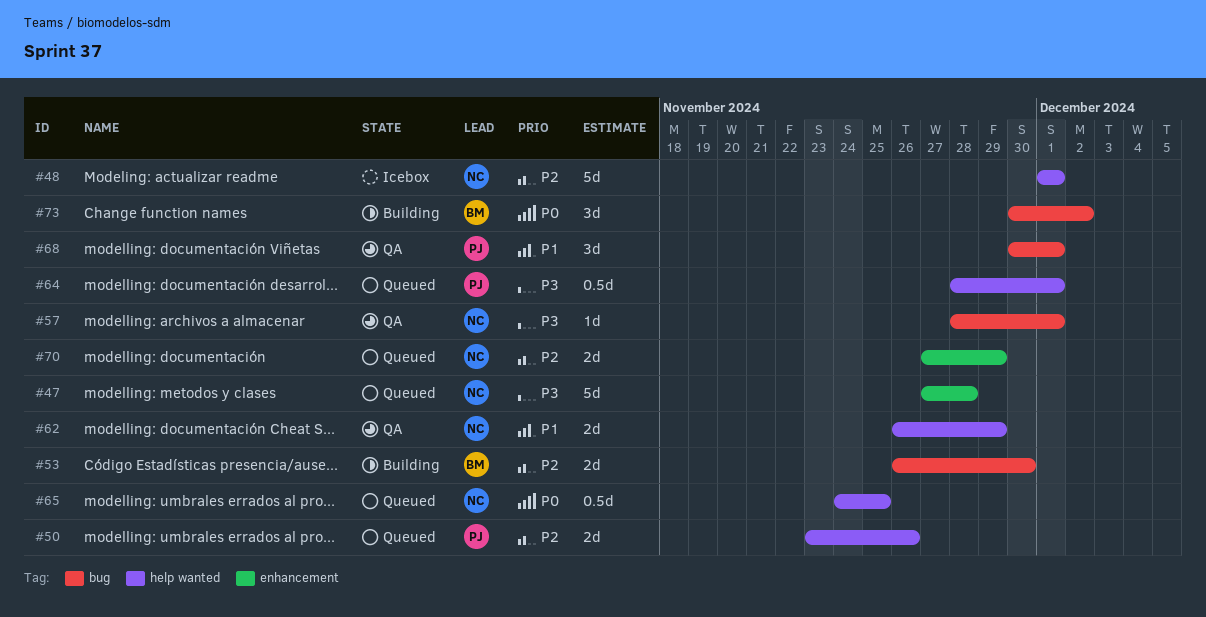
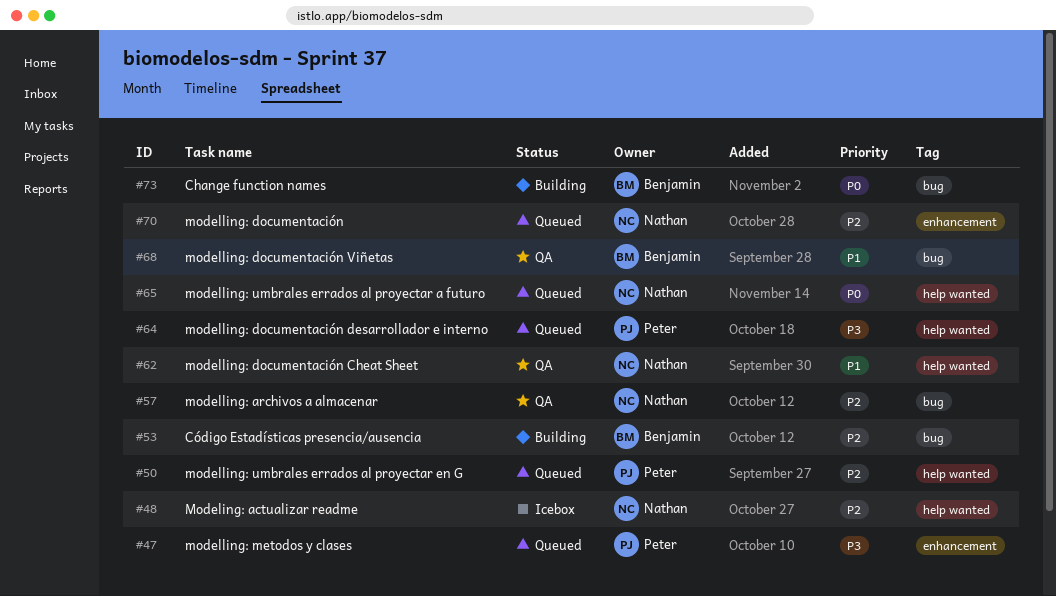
#47, owner: Nathan -> Peter
#57, priority: P3 -> P2
#68, owner: Peter -> Benjamin

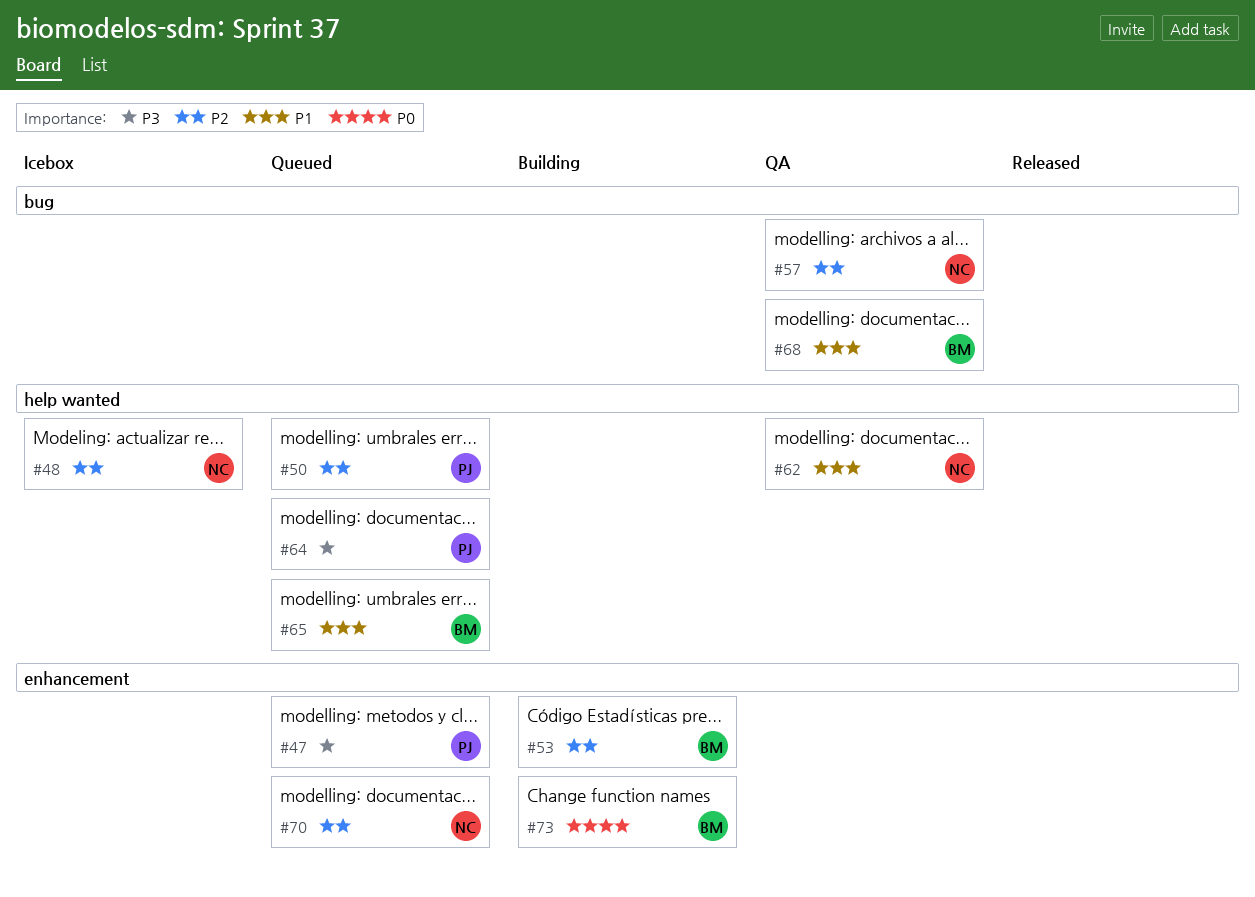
#53, label: bug -> enhancement
#65, owner: Nathan -> Benjamin
#65, priority: P0 -> P1
#73, label: bug -> enhancement

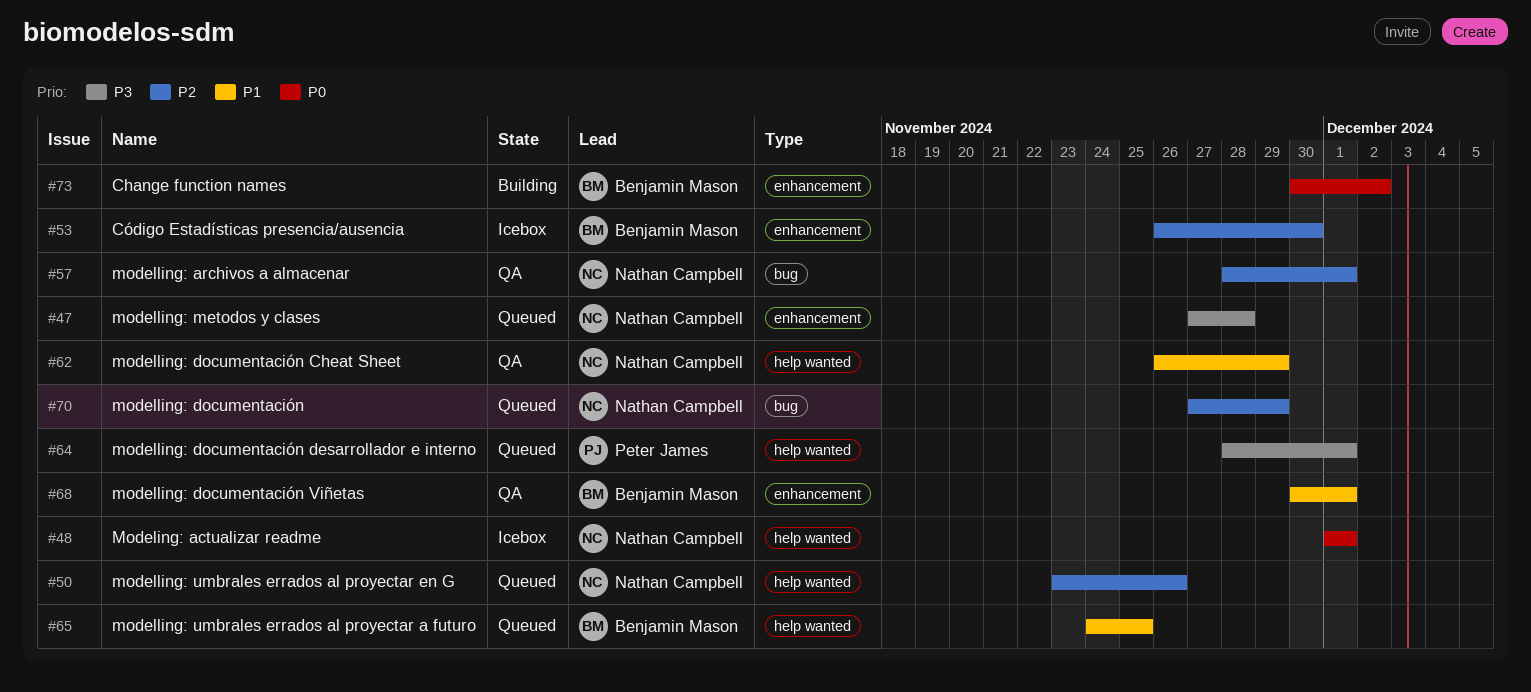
#47, owner: Peter James -> Nathan Campbell
#48, priority: P2 -> P0
#50, owner: Peter James -> Nathan Campbell
#53, status: Building -> Icebox
#68, label: bug -> enhancement
#70, label: enhancement -> bug

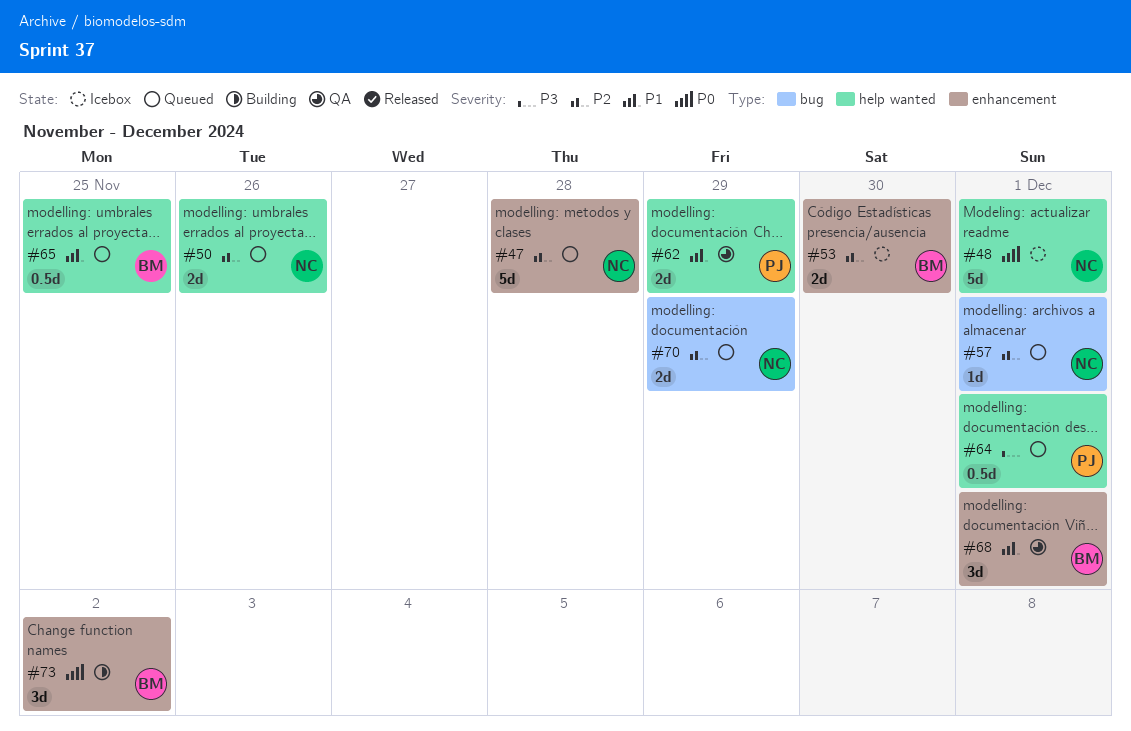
#47, priority: P3 -> P2
#57, status: QA -> Queued
#62, owner: Nathan Campbell -> Peter James

